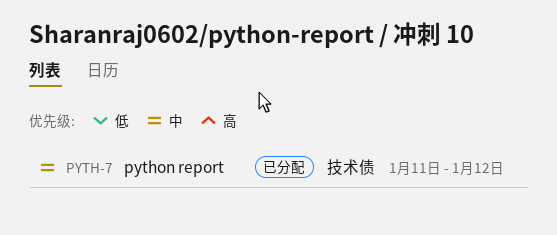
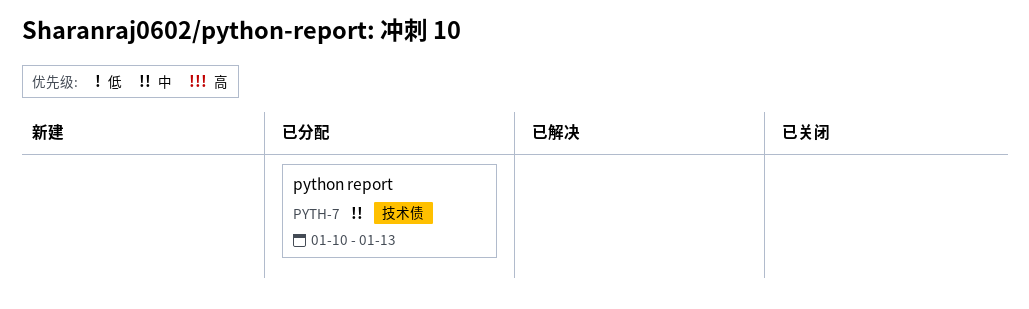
PYTH-7, start: Jan 11 -> Jan 10
PYTH-7, due: Jan 12 -> Jan 13

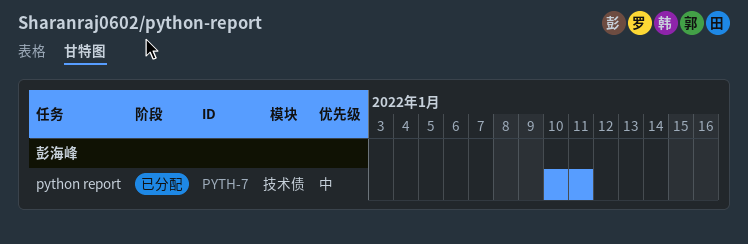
PYTH-7, due: Jan 13 -> Jan 11

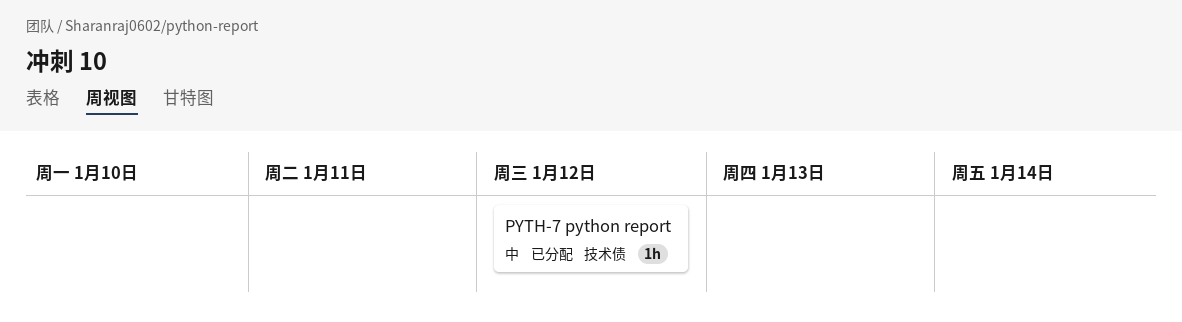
PYTH-7, due: Jan 11 -> Jan 12

